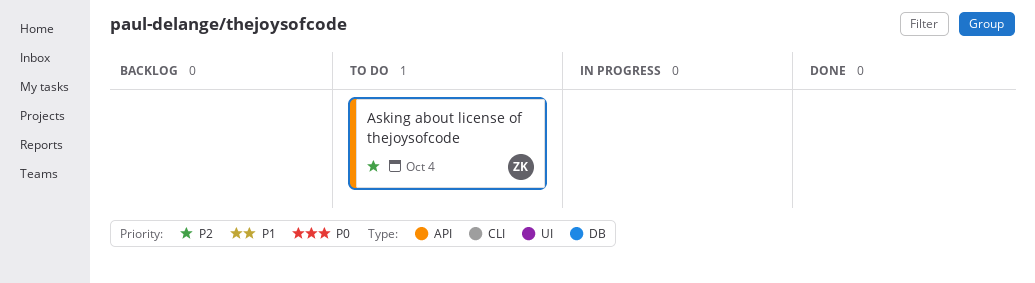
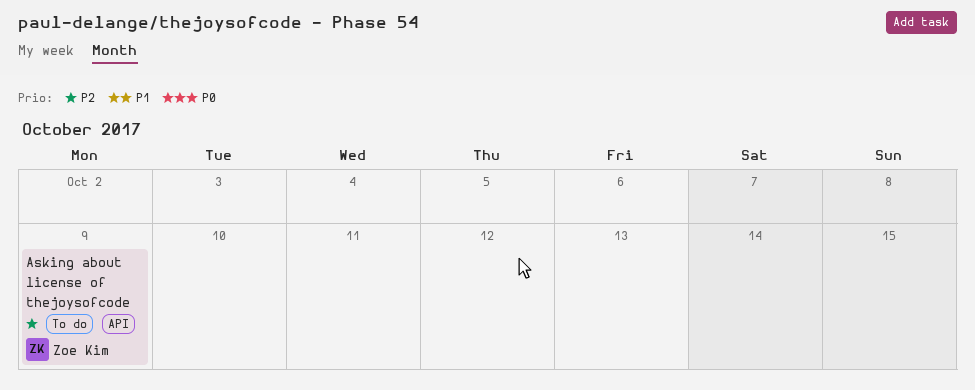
Asking about license of thejoysofcode, due: Oct 4 -> Oct 9

